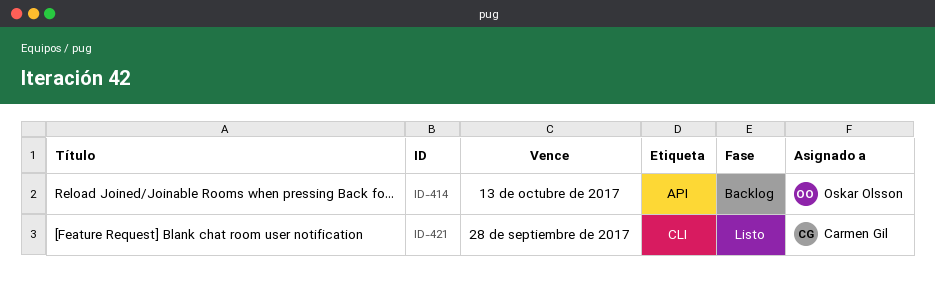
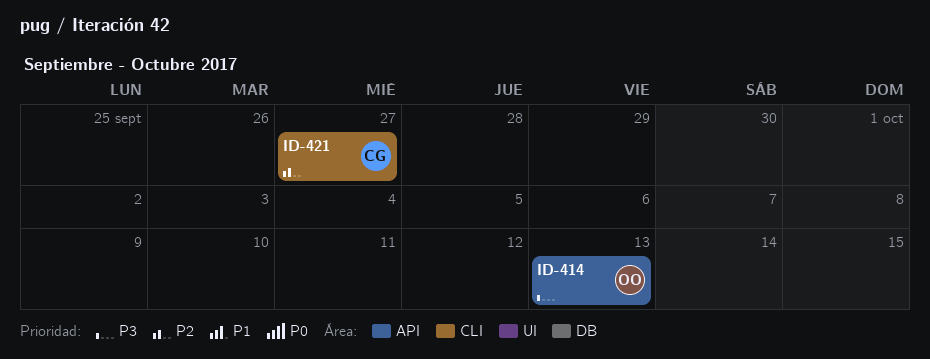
ID-421, due: Sep 28 -> Sep 27

